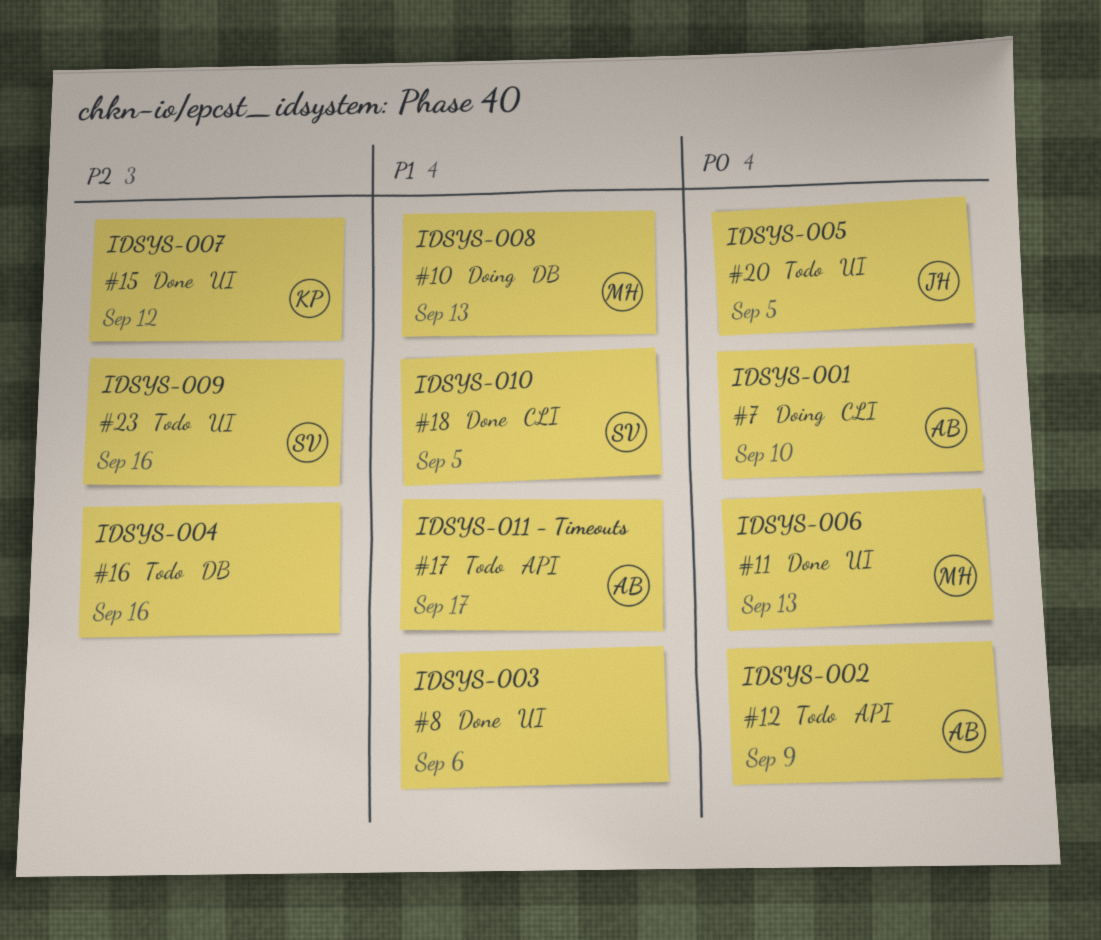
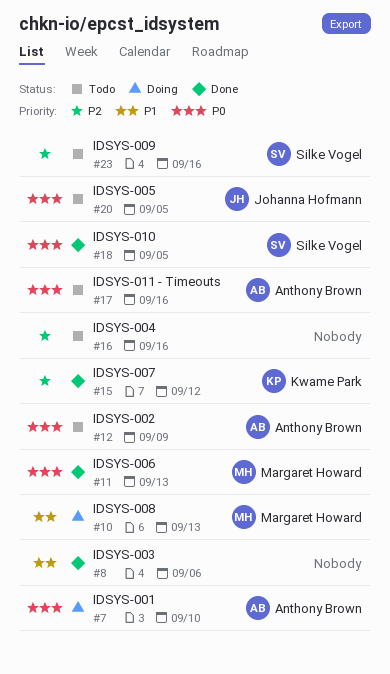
#17, priority: P1 -> P0
#17, due: Sep 17 -> Sep 16
#18, priority: P1 -> P0

